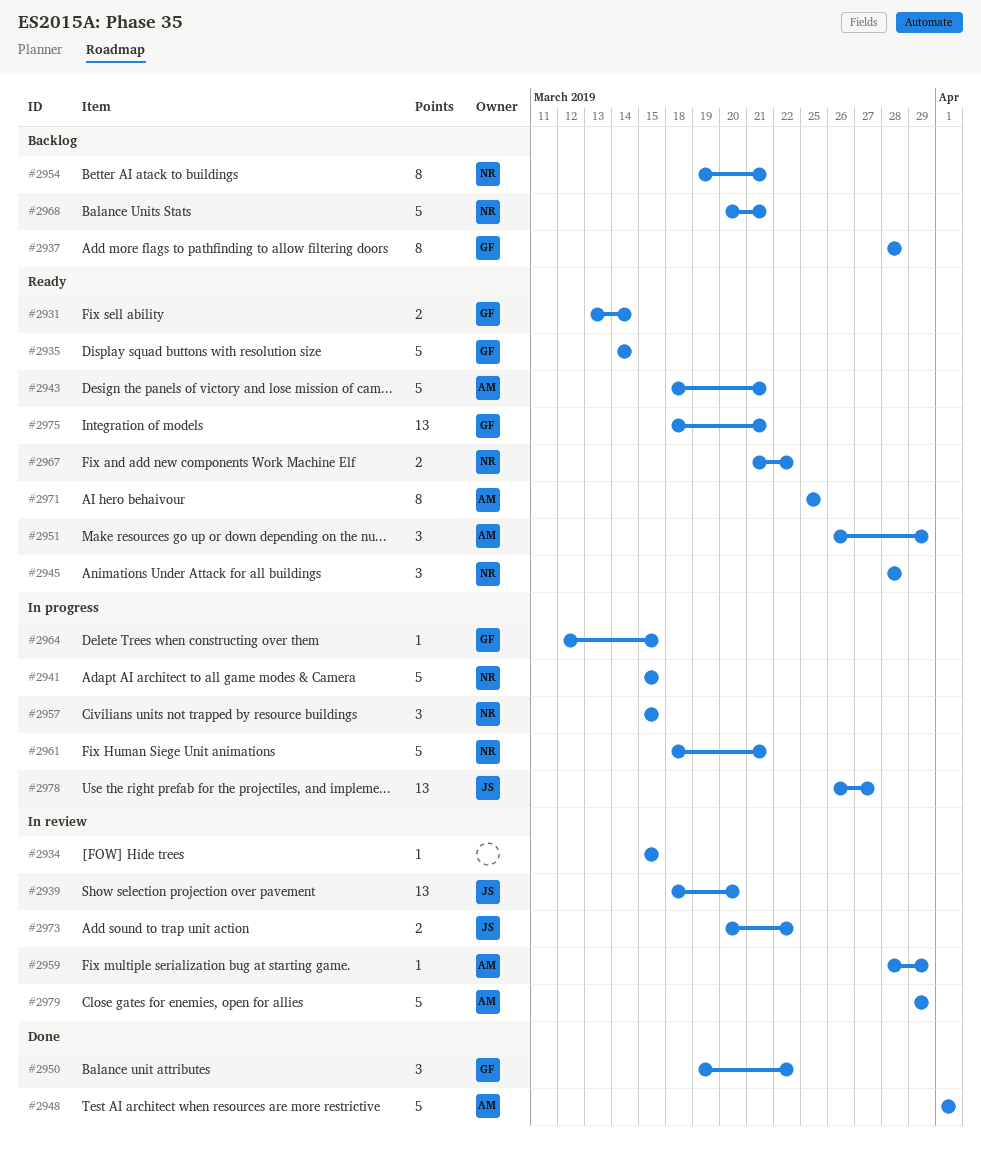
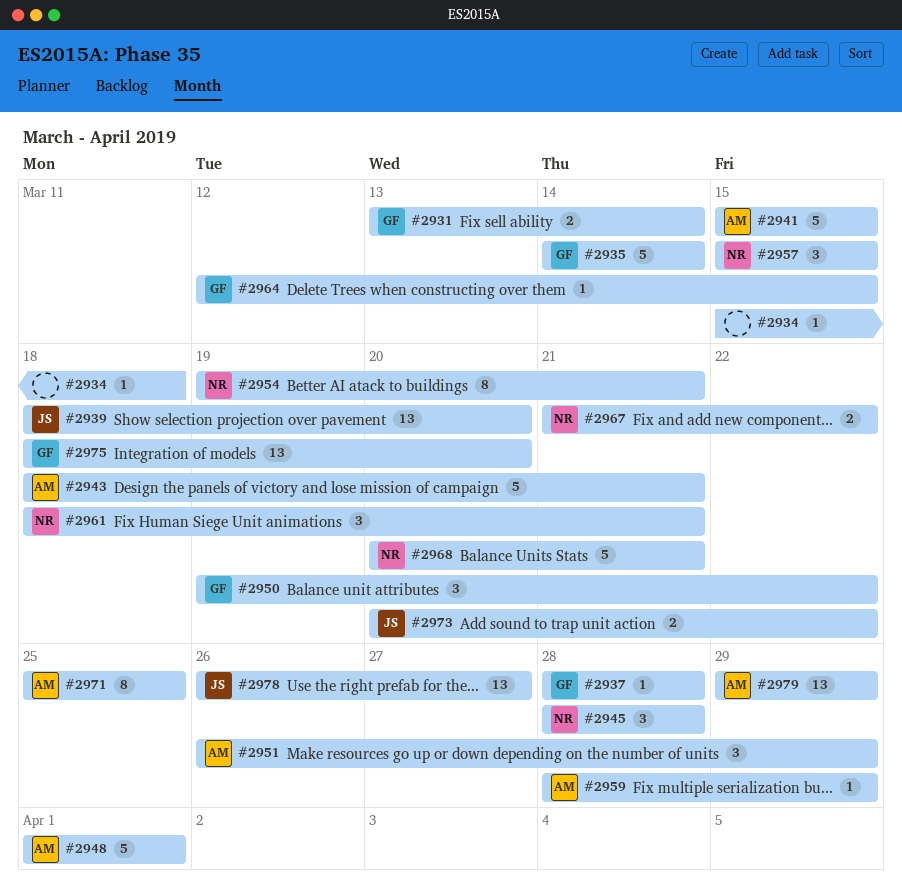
#2934, due: Mar 15 -> Mar 18
#2937, estimate: 8 -> 1
#2941, owner: NR -> AM
#2961, estimate: 5 -> 3
#2975, due: Mar 21 -> Mar 20
#2979, estimate: 5 -> 13

